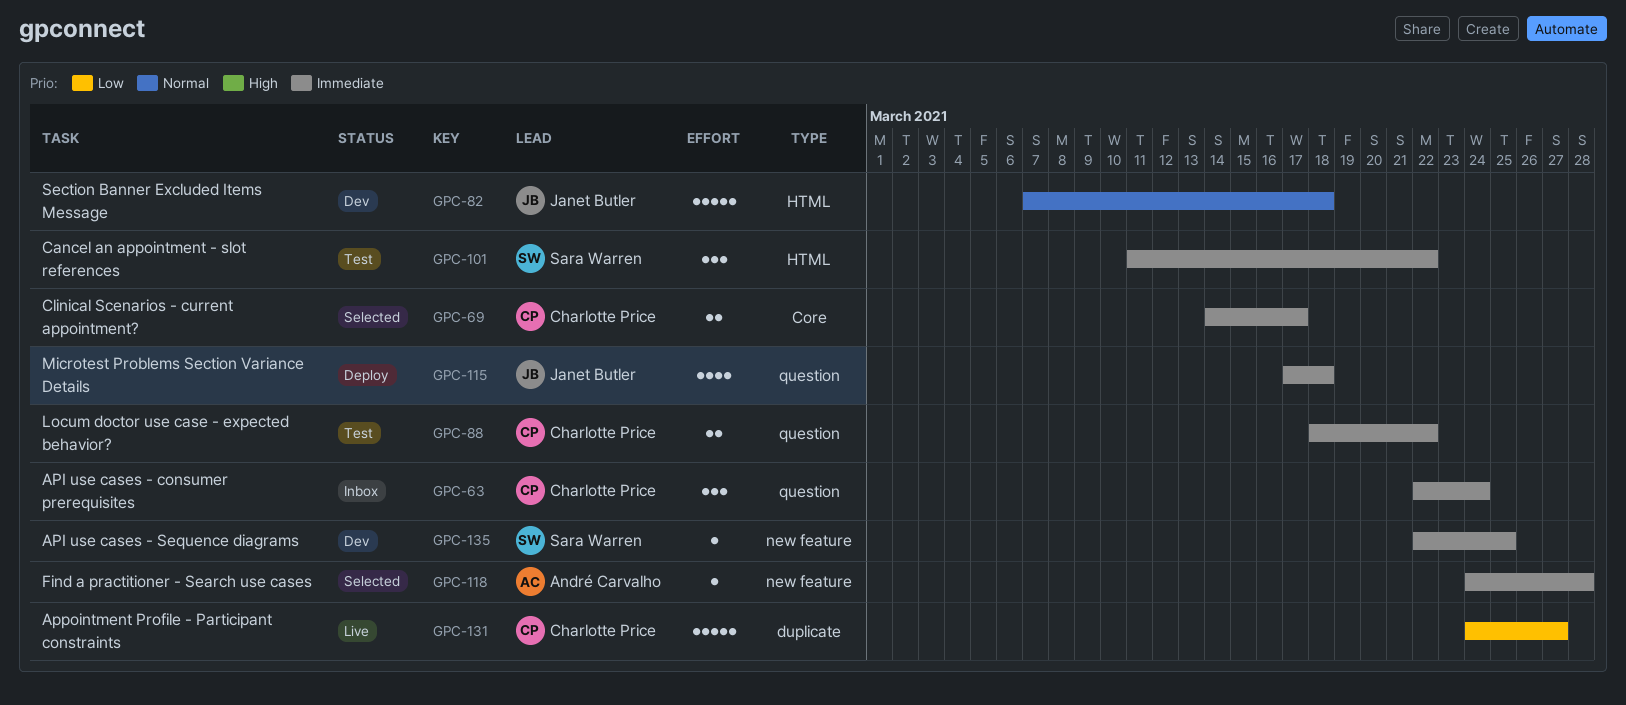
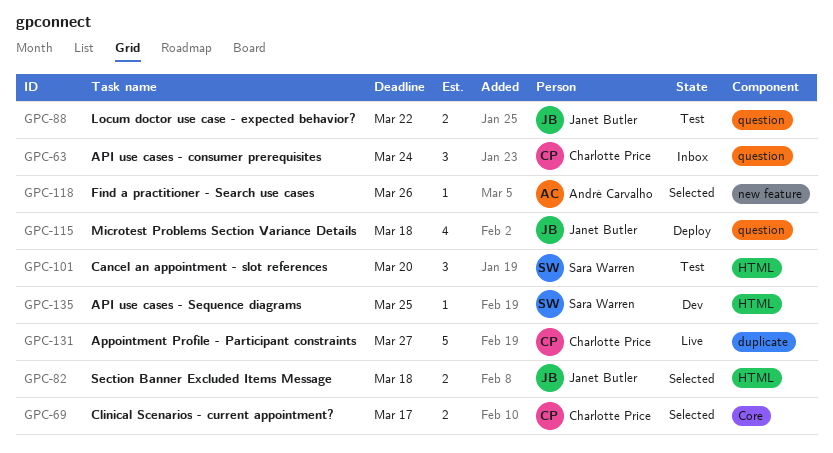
GPC-82, status: Dev -> Selected
GPC-82, estimate: 5 -> 2
GPC-88, owner: Charlotte Price -> Janet Butler
GPC-101, due: Mar 22 -> Mar 20
GPC-118, due: Mar 28 -> Mar 26
GPC-135, label: new feature -> HTML

